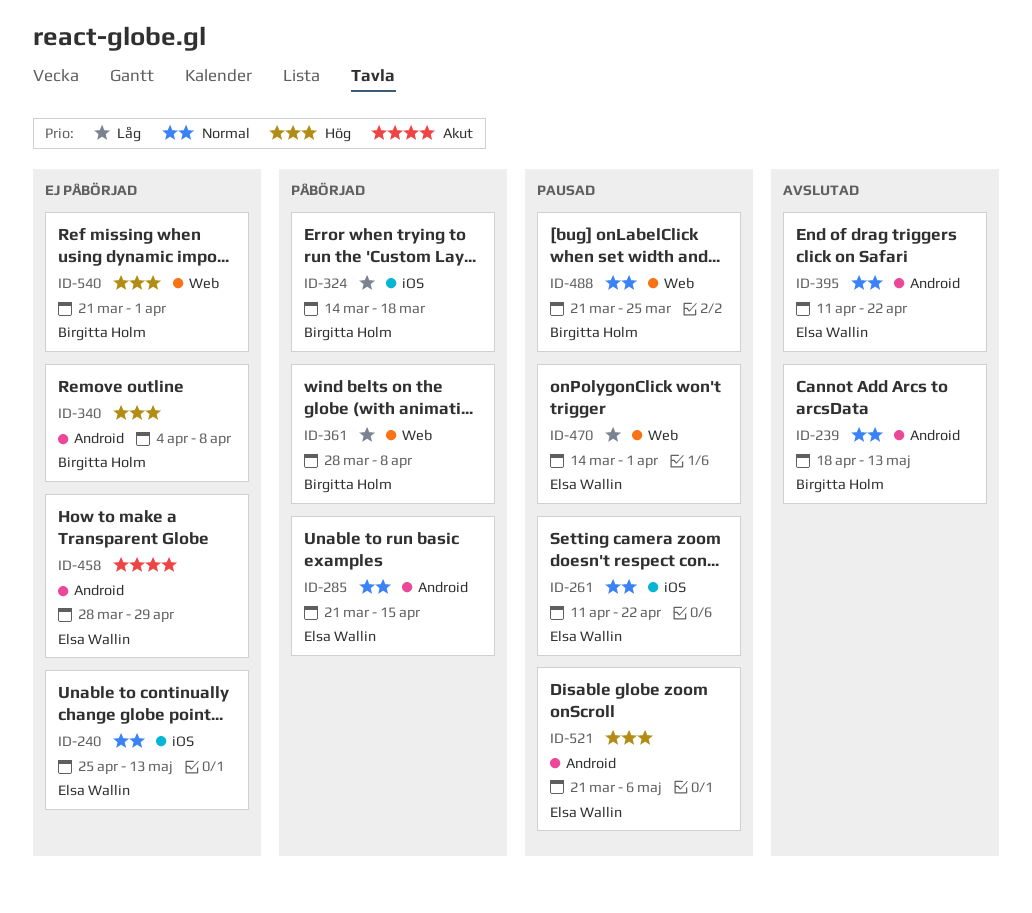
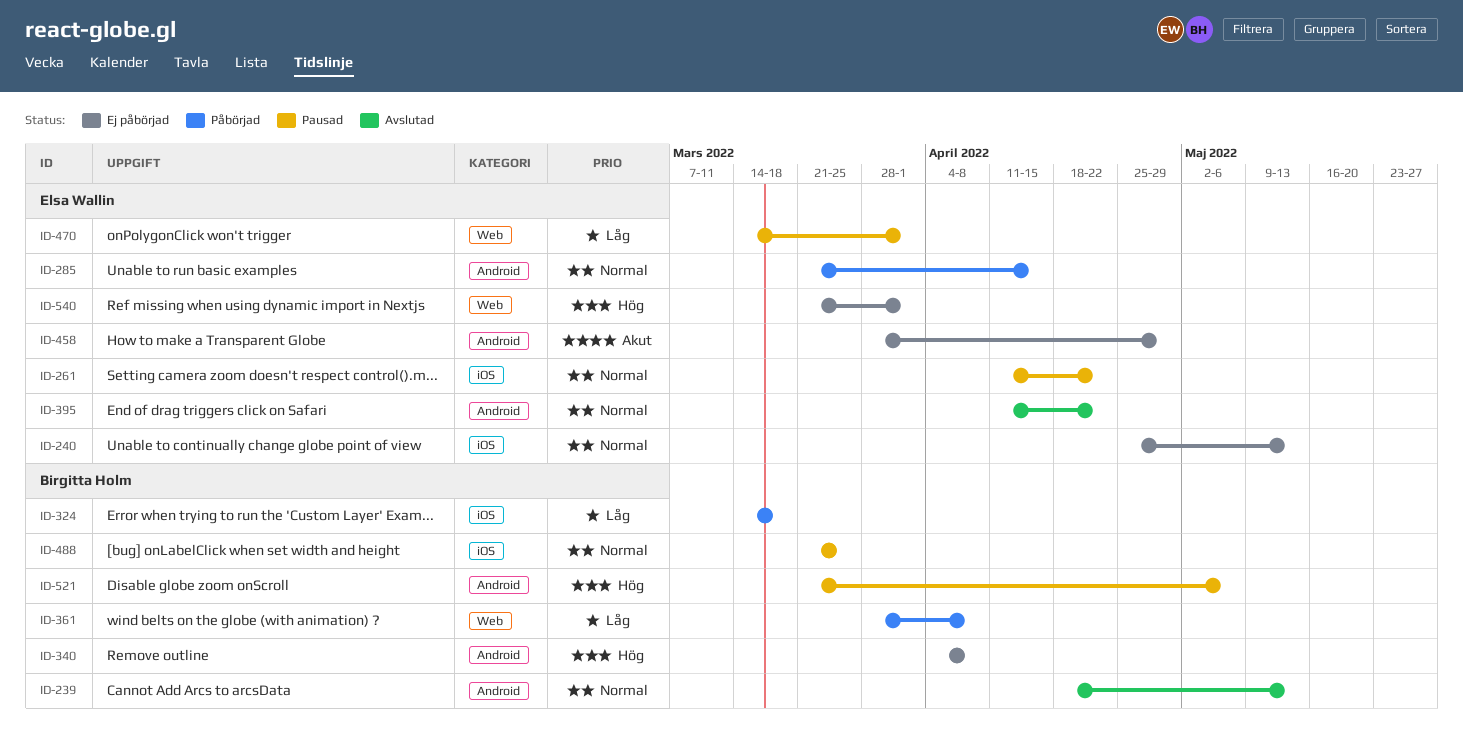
ID-488, label: Web -> iOS
ID-521, owner: Elsa Wallin -> Birgitta Holm
ID-540, owner: Birgitta Holm -> Elsa Wallin

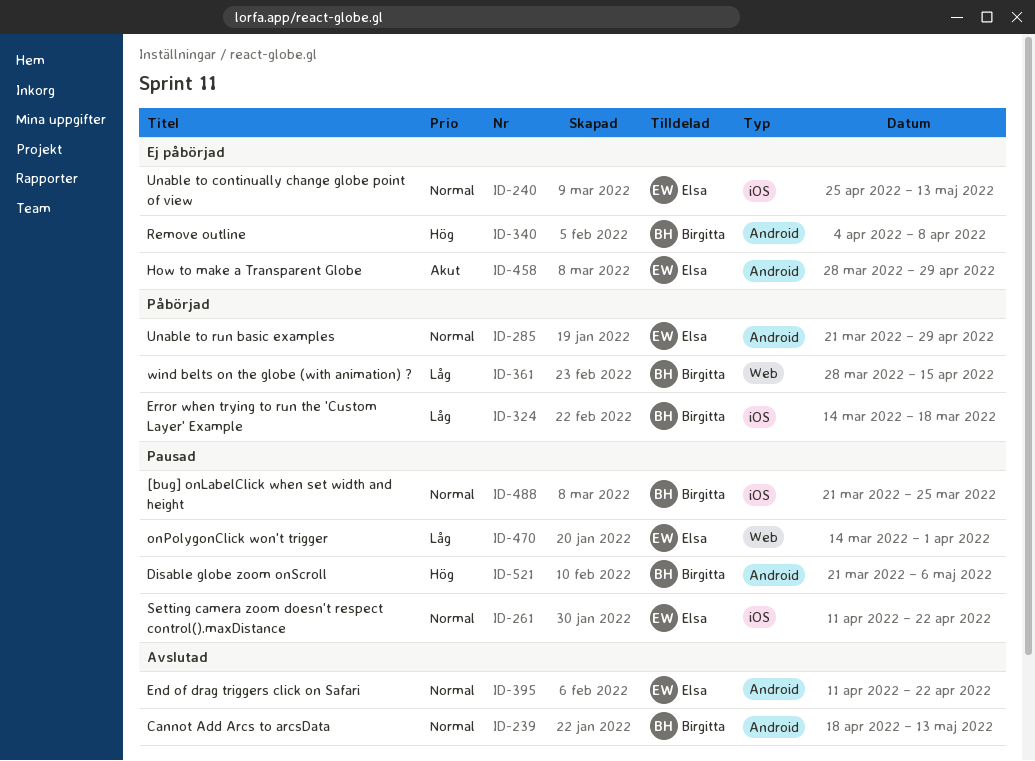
ID-285, due: Apr 15 -> Apr 29
ID-361, due: Apr 8 -> Apr 15
ID-540: present -> none

